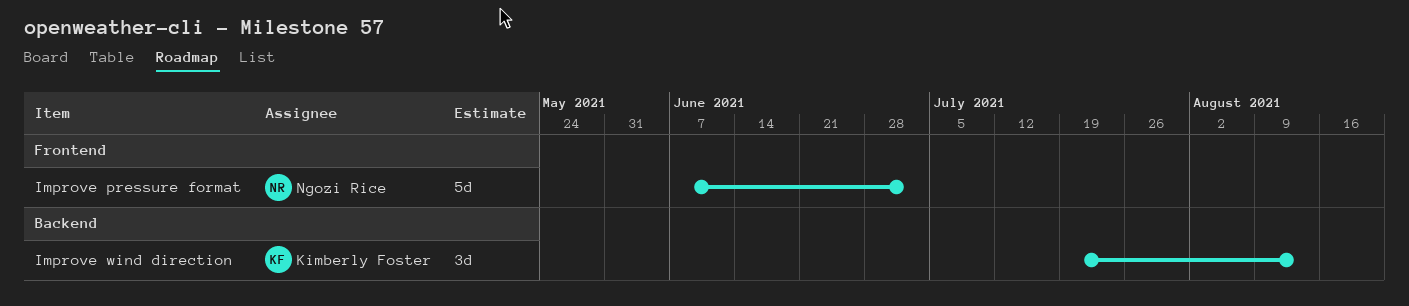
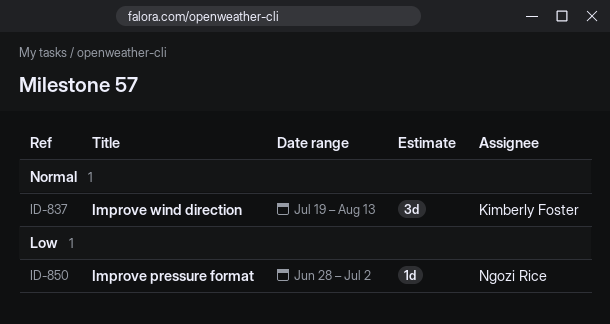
Improve pressure format, estimate: 5d -> 1d
Improve pressure format, start: Jun 7 -> Jun 28

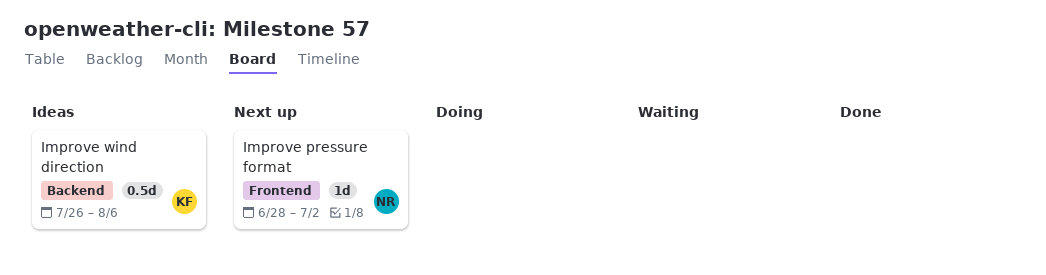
Improve wind direction, estimate: 3d -> 0.5d
Improve wind direction, start: Jul 19 -> Jul 26
Improve wind direction, due: Aug 13 -> Aug 6

